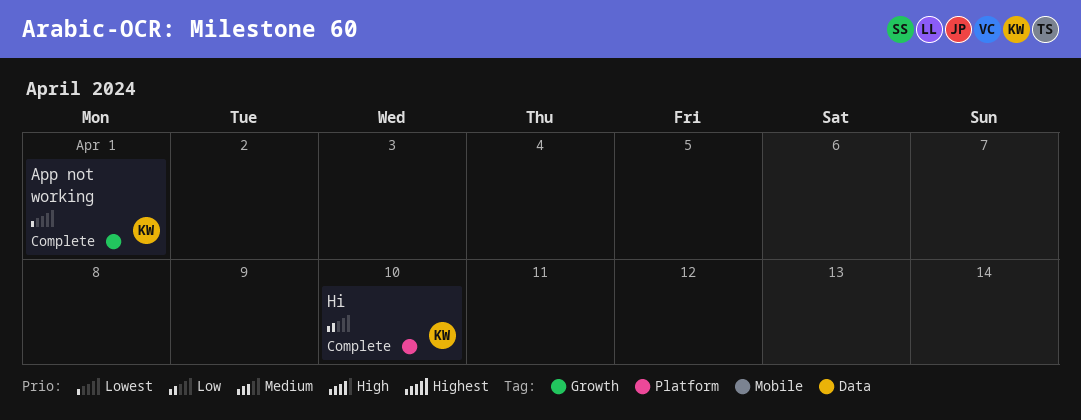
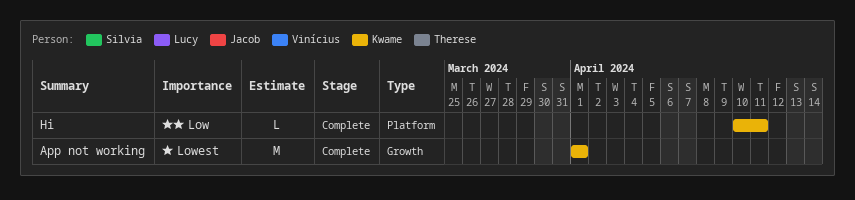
Hi, due: Apr 10 -> Apr 11

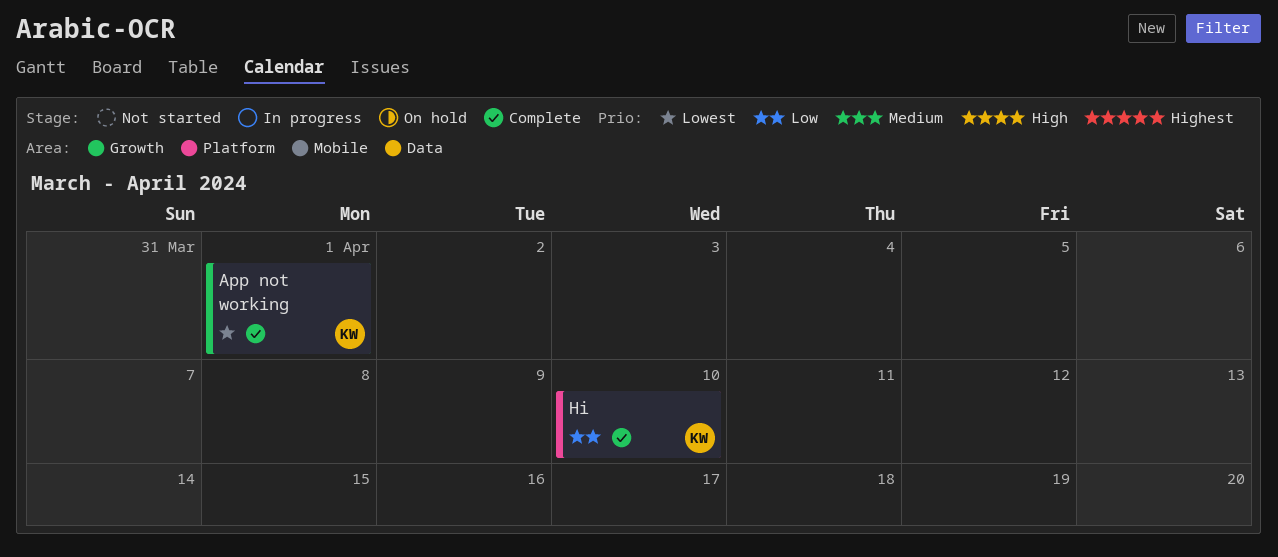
Hi, due: Apr 11 -> Apr 10

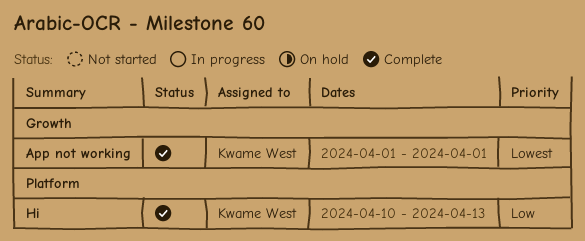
Hi, due: Apr 10 -> Apr 13

